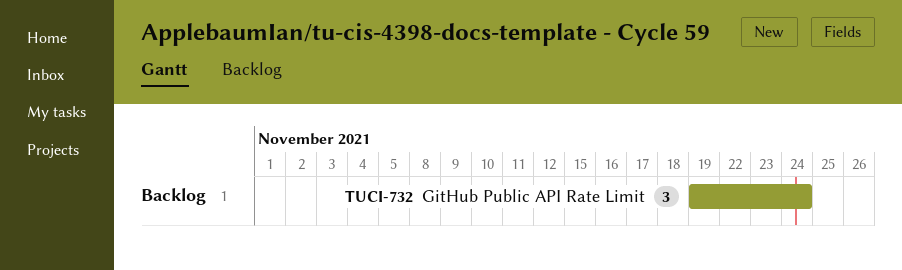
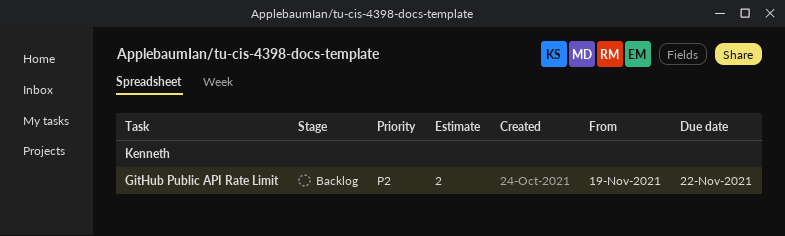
GitHub Public API Rate Limit, estimate: 3 -> 2
GitHub Public API Rate Limit, due: Nov 24 -> Nov 22

